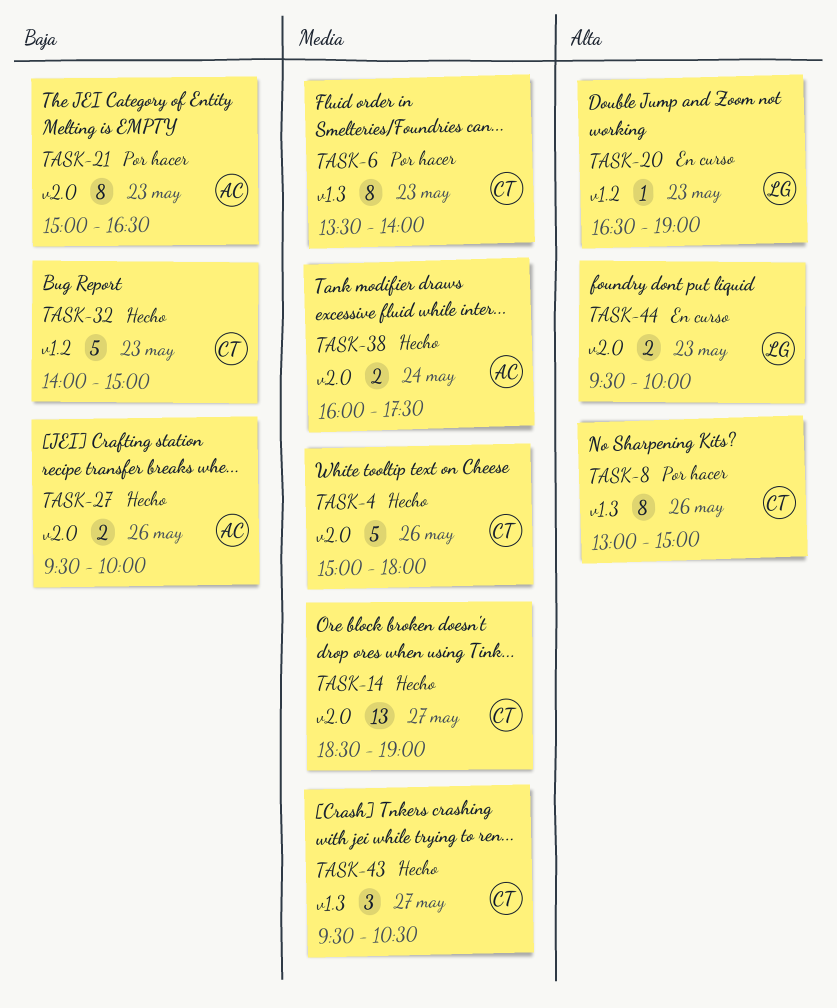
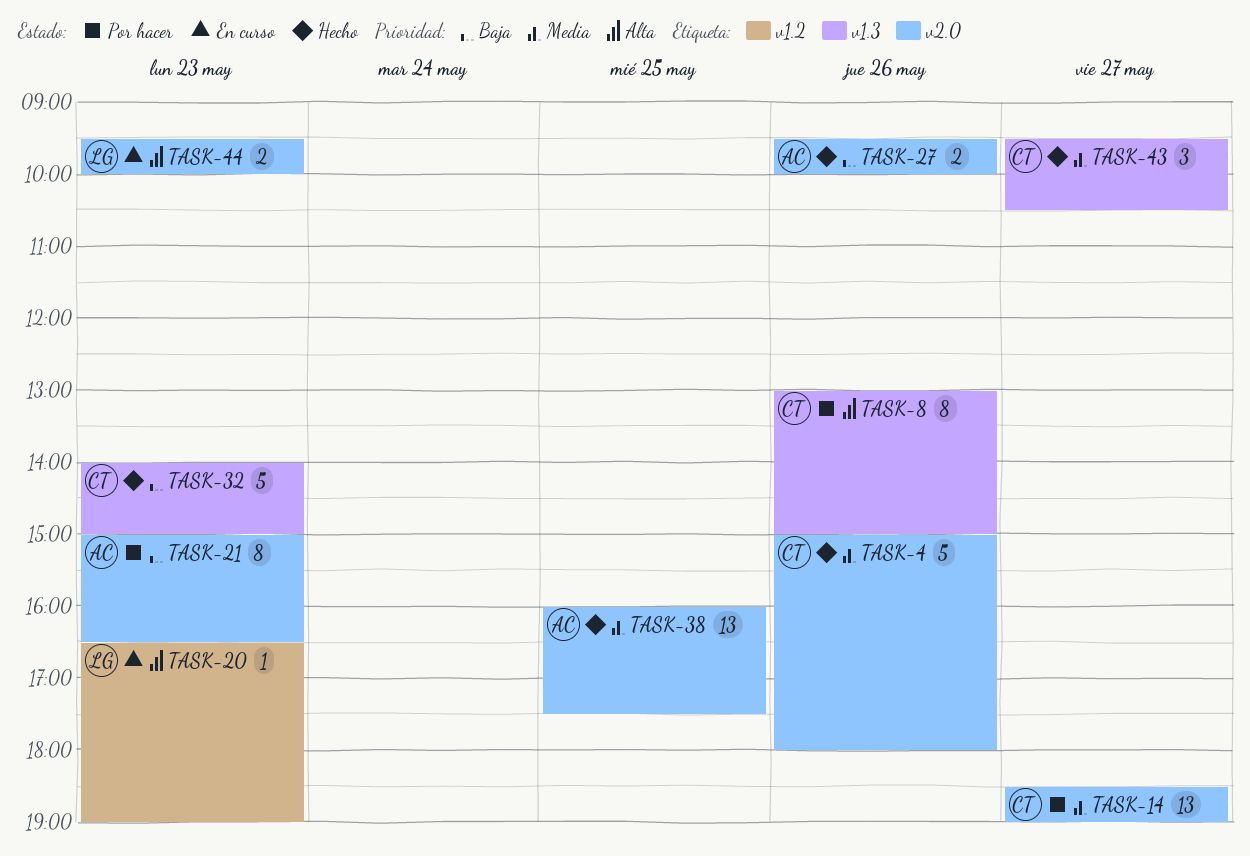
TASK-6: present -> none
TASK-14, status: Hecho -> Por hacer
TASK-32, label: v1.2 -> v1.3
TASK-38, estimate: 2 -> 13
TASK-38, day: May 24 -> May 25

